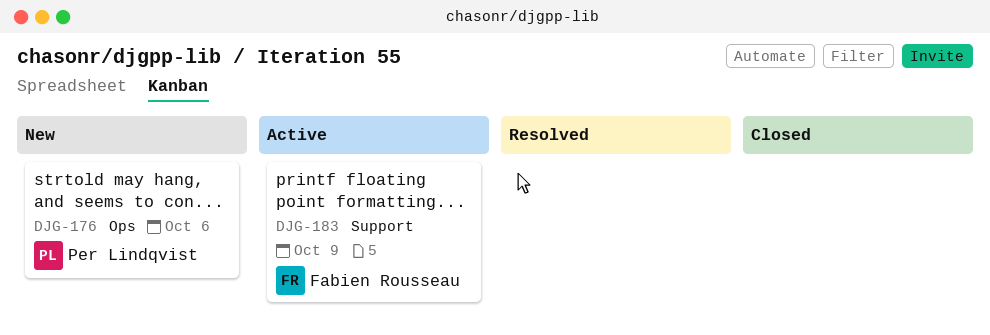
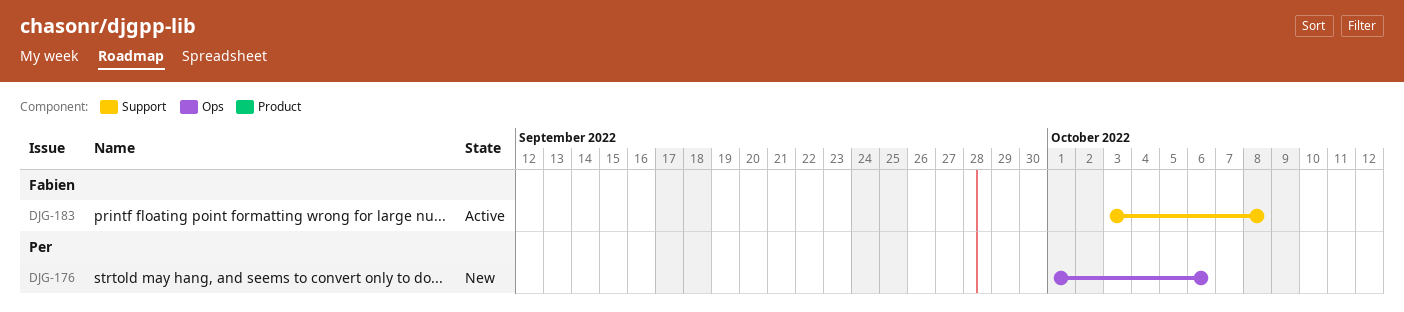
DJG-183, due: Oct 9 -> Oct 8

